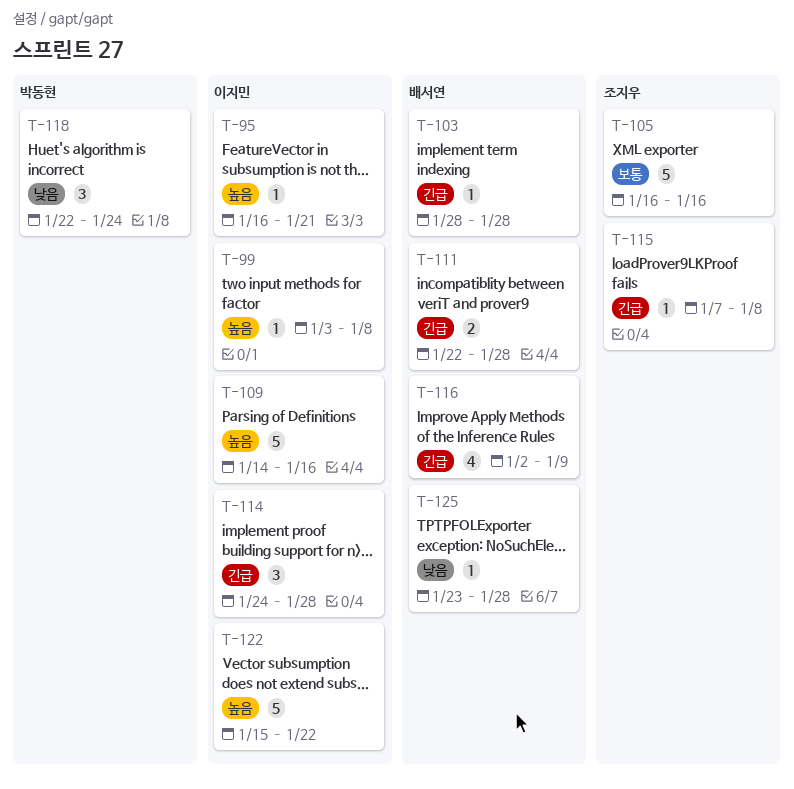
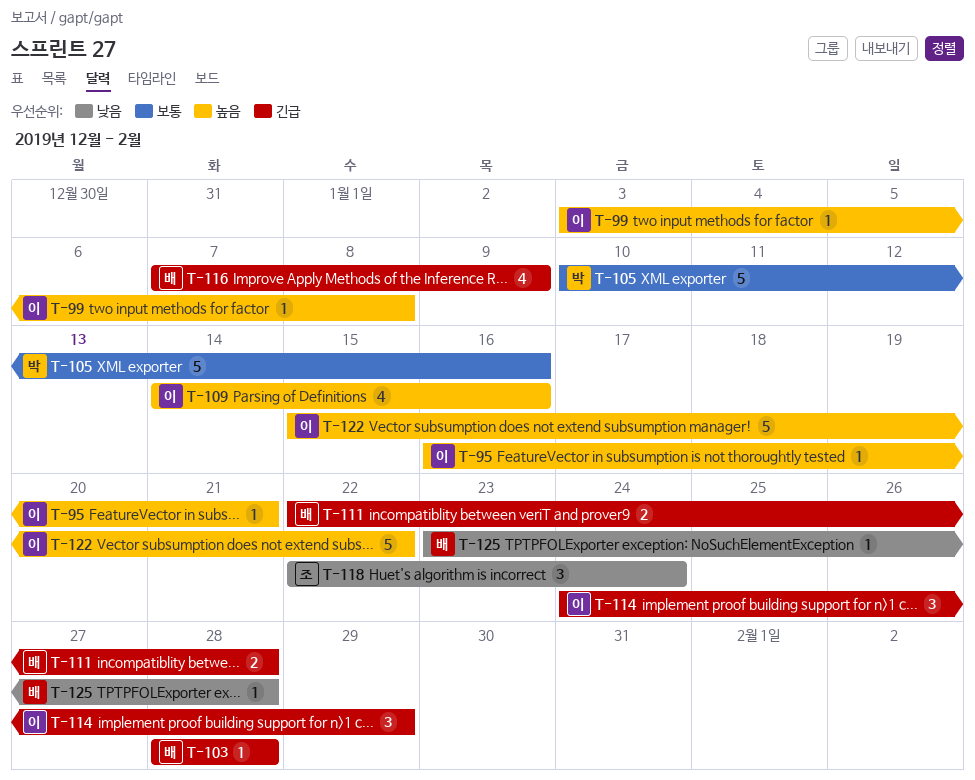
T-105, owner: 조지우 -> 박동현
T-105, start: Jan 16 -> Jan 10
T-109, estimate: 5 -> 4
T-114, due: Jan 28 -> Jan 29
T-115: present -> none
T-116, start: Jan 2 -> Jan 7
T-118, owner: 박동현 -> 조지우

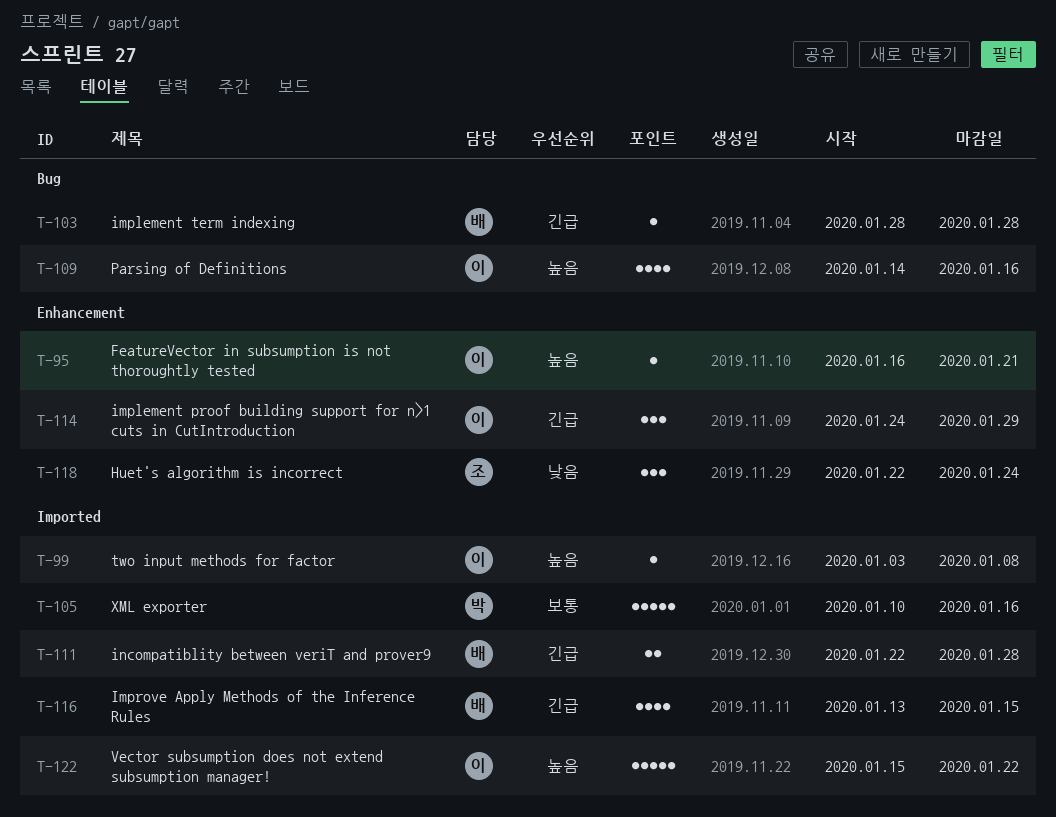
T-116, start: Jan 7 -> Jan 13
T-116, due: Jan 9 -> Jan 15
T-125: present -> none

